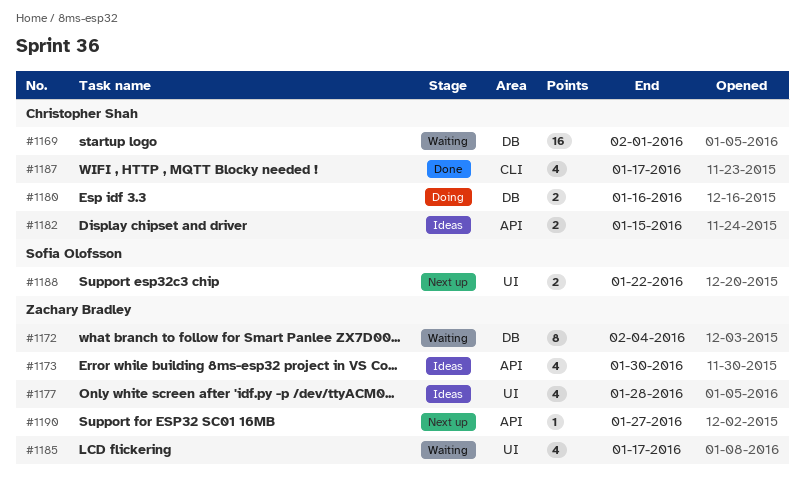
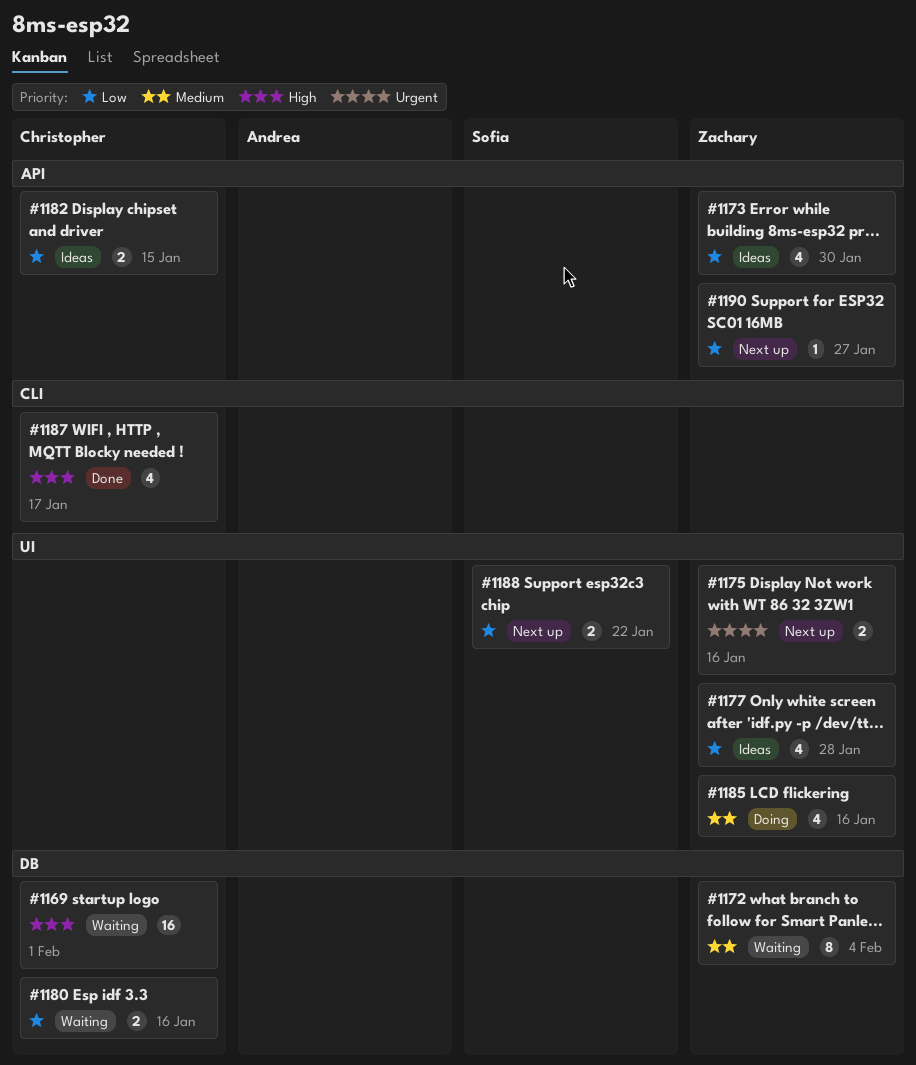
#1175: none -> present
#1180, status: Doing -> Waiting
#1185, status: Waiting -> Doing
#1185, due: Jan 17 -> Jan 16

